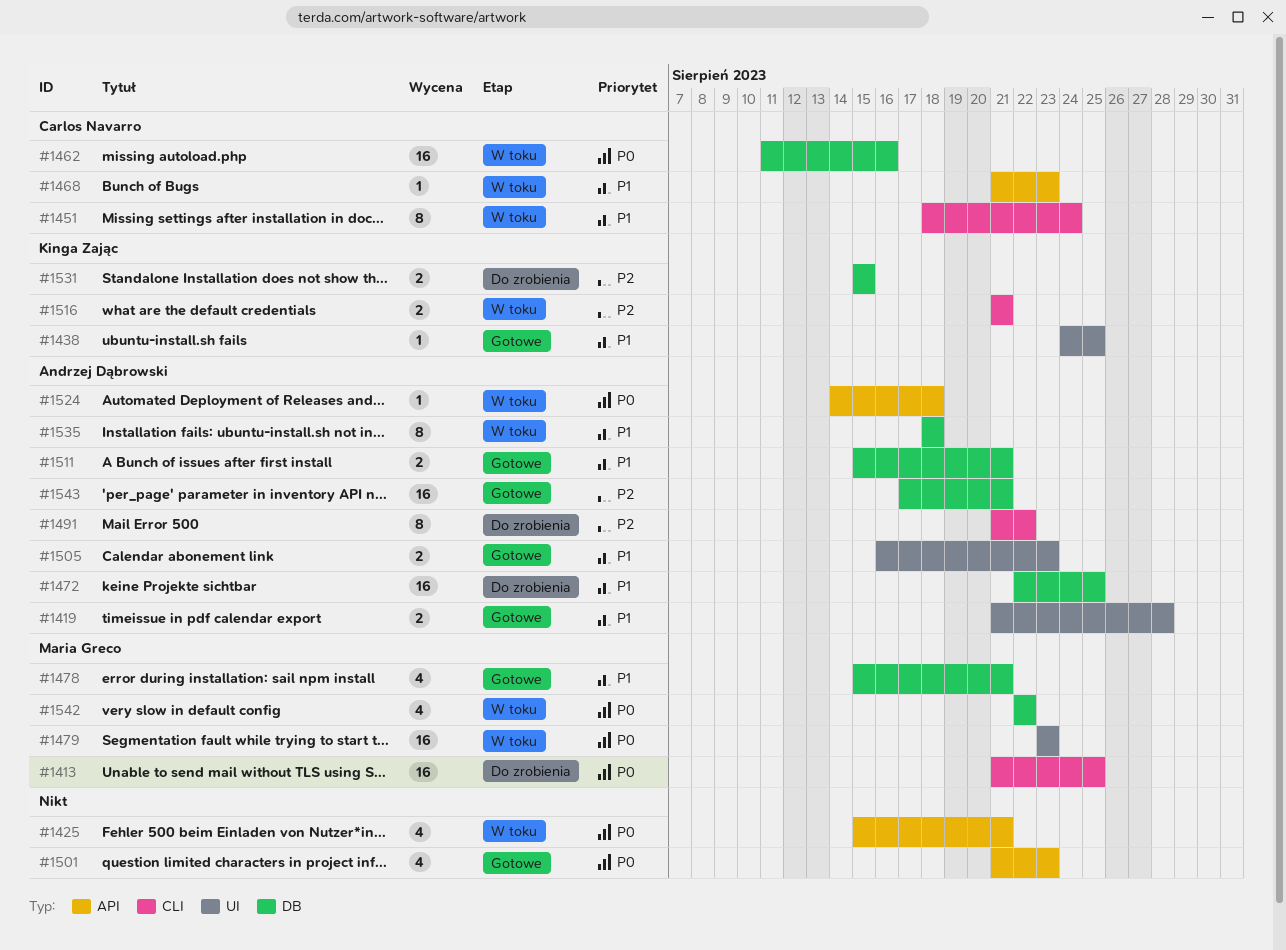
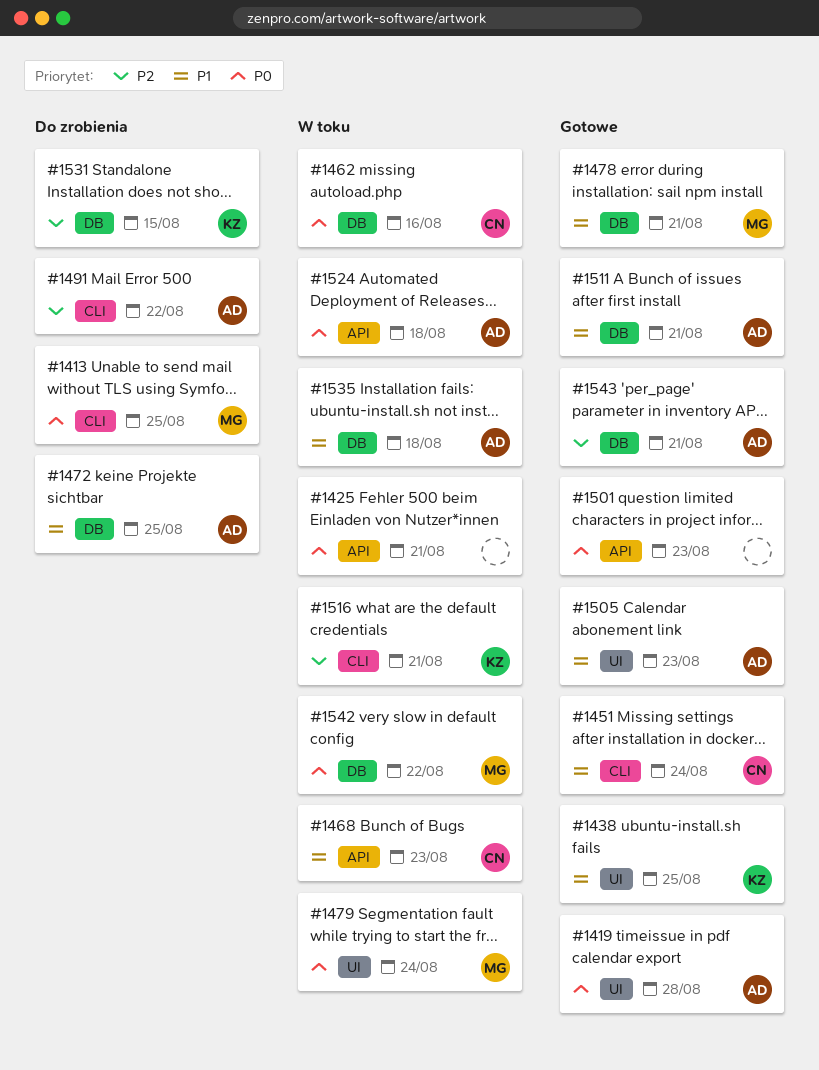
#1419, priority: P1 -> P0
#1451, status: W toku -> Gotowe
#1479, due: Aug 23 -> Aug 24

